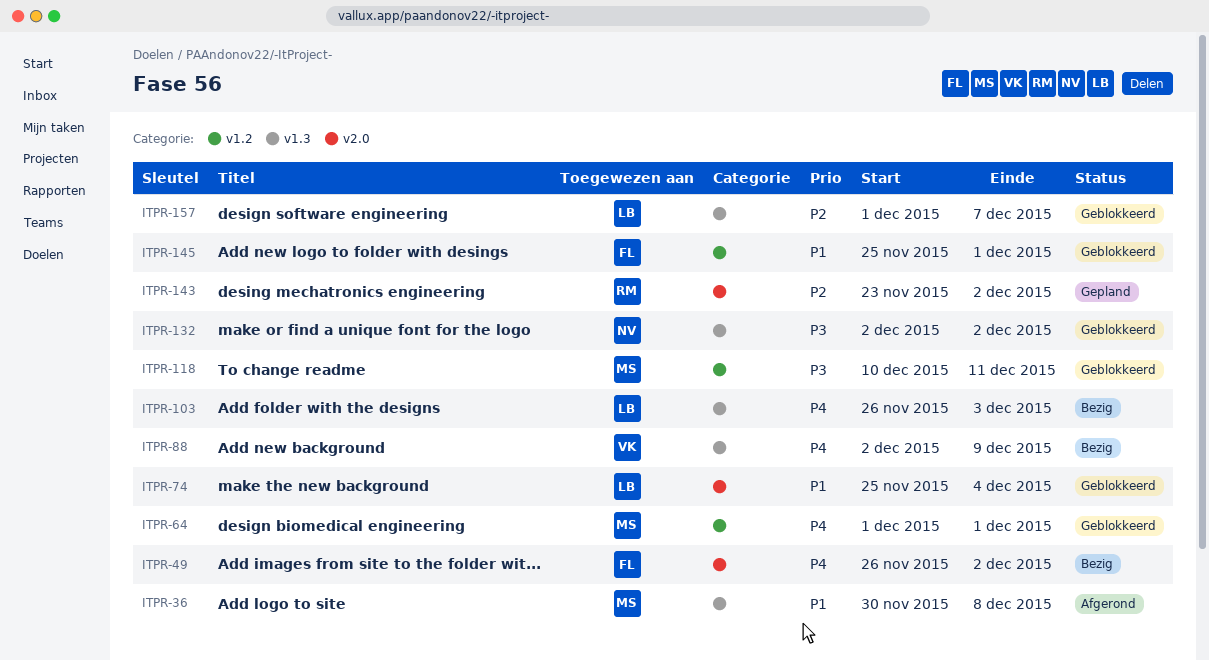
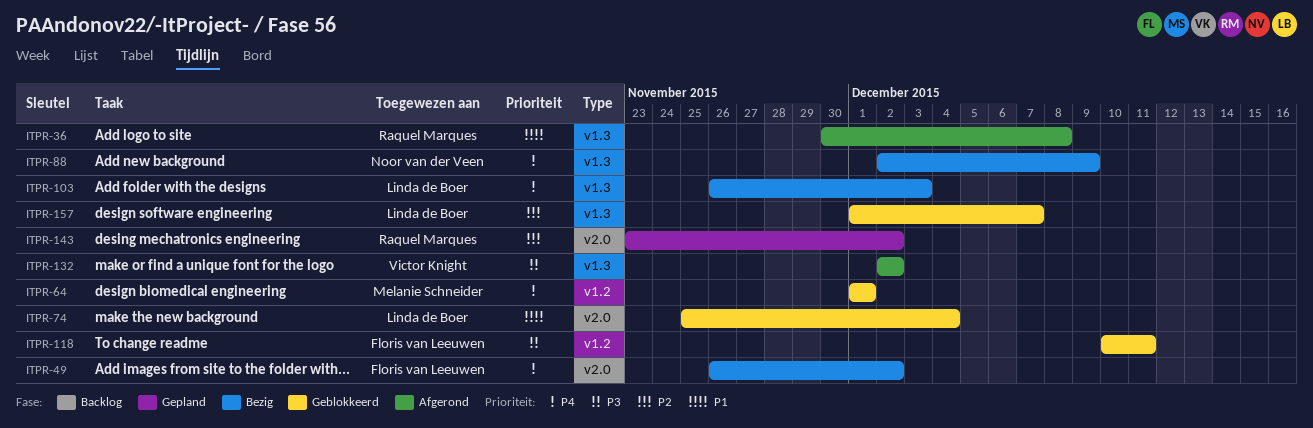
ITPR-36, owner: Melanie Schneider -> Raquel Marques
ITPR-88, owner: Victor Knight -> Noor van der Veen
ITPR-118, owner: Melanie Schneider -> Floris van Leeuwen
ITPR-132, status: Geblokkeerd -> Afgerond
ITPR-132, owner: Noor van der Veen -> Victor Knight
ITPR-145: present -> none

